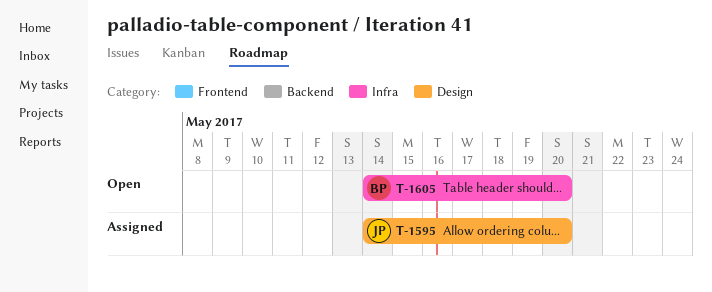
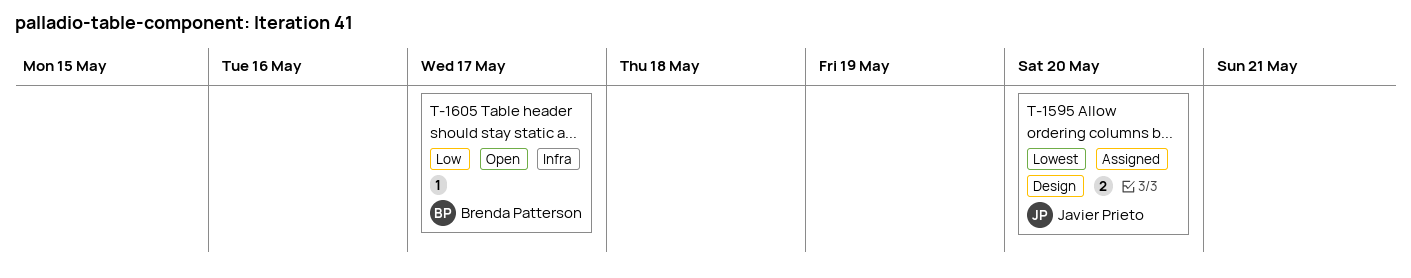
T-1605, due: May 20 -> May 17

